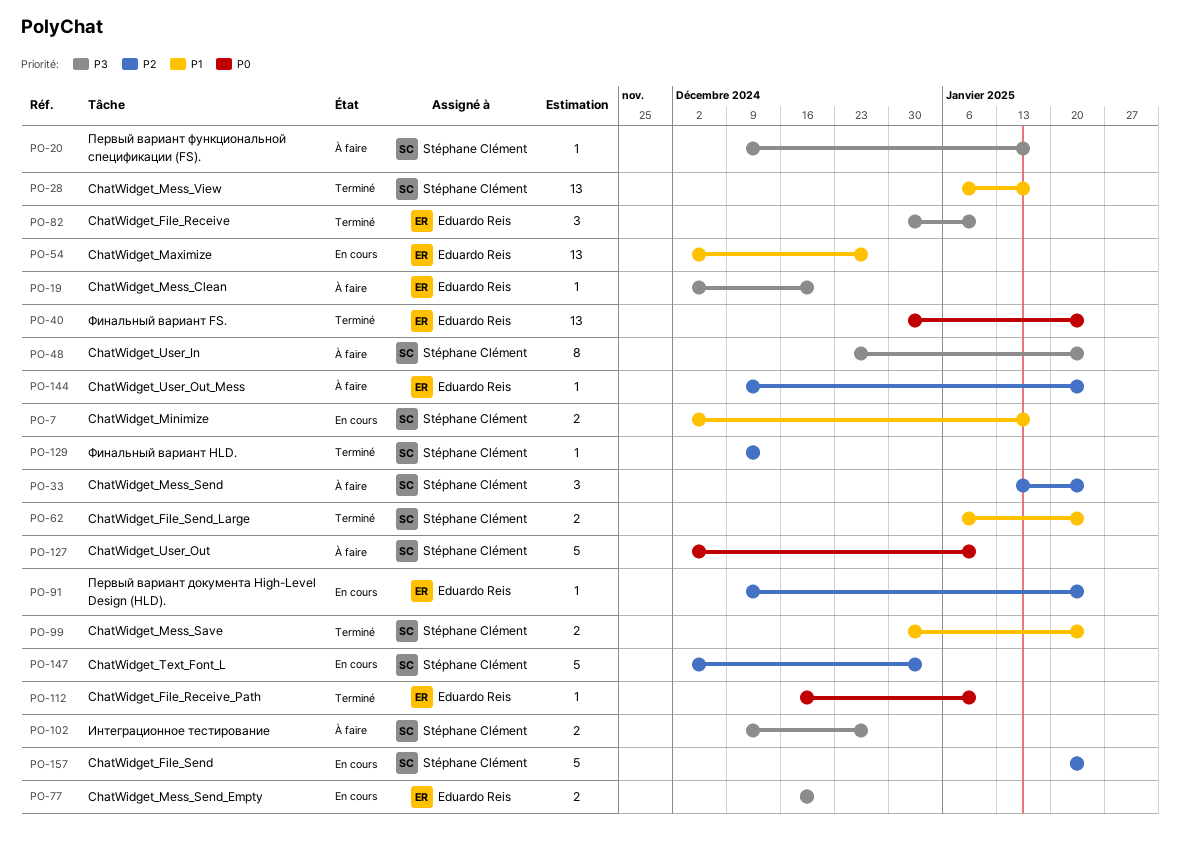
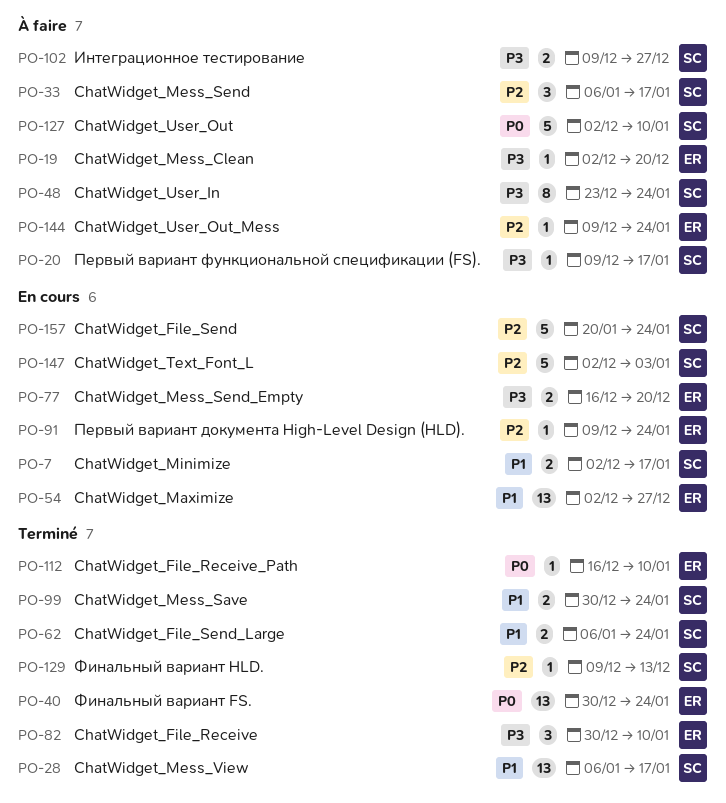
PO-33, start: Jan 13 -> Jan 6
PO-33, due: Jan 24 -> Jan 17

